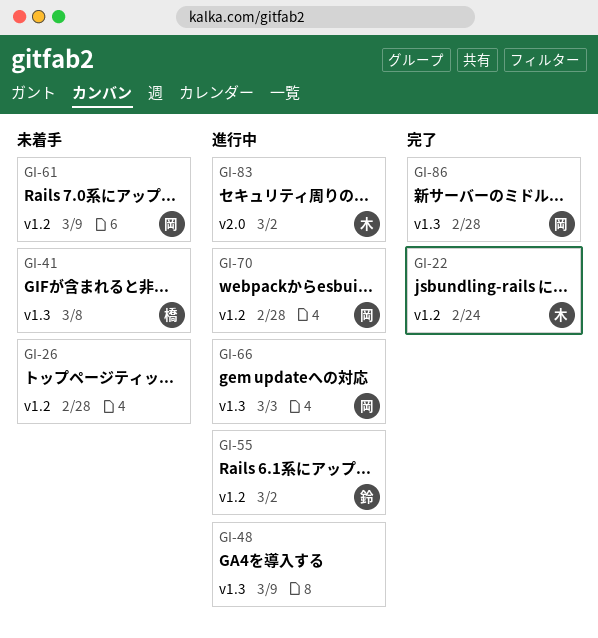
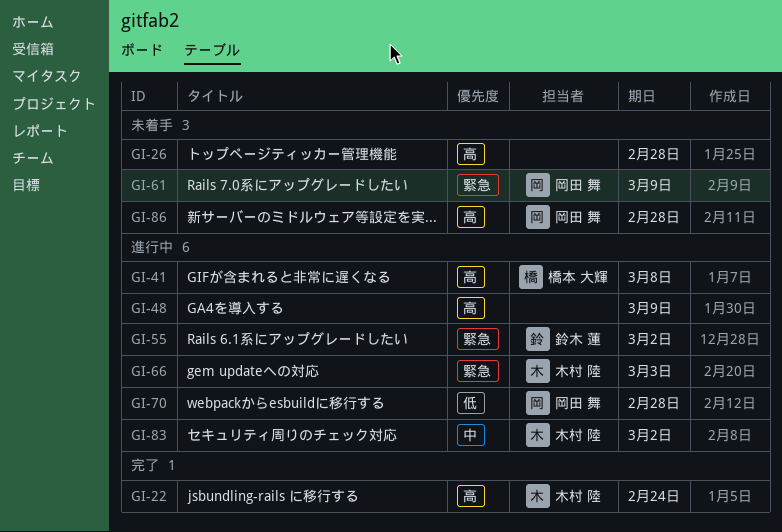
GI-41, status: 未着手 -> 進行中
GI-66, owner: 岡田 舞 -> 木村 陸
GI-86, status: 完了 -> 未着手

